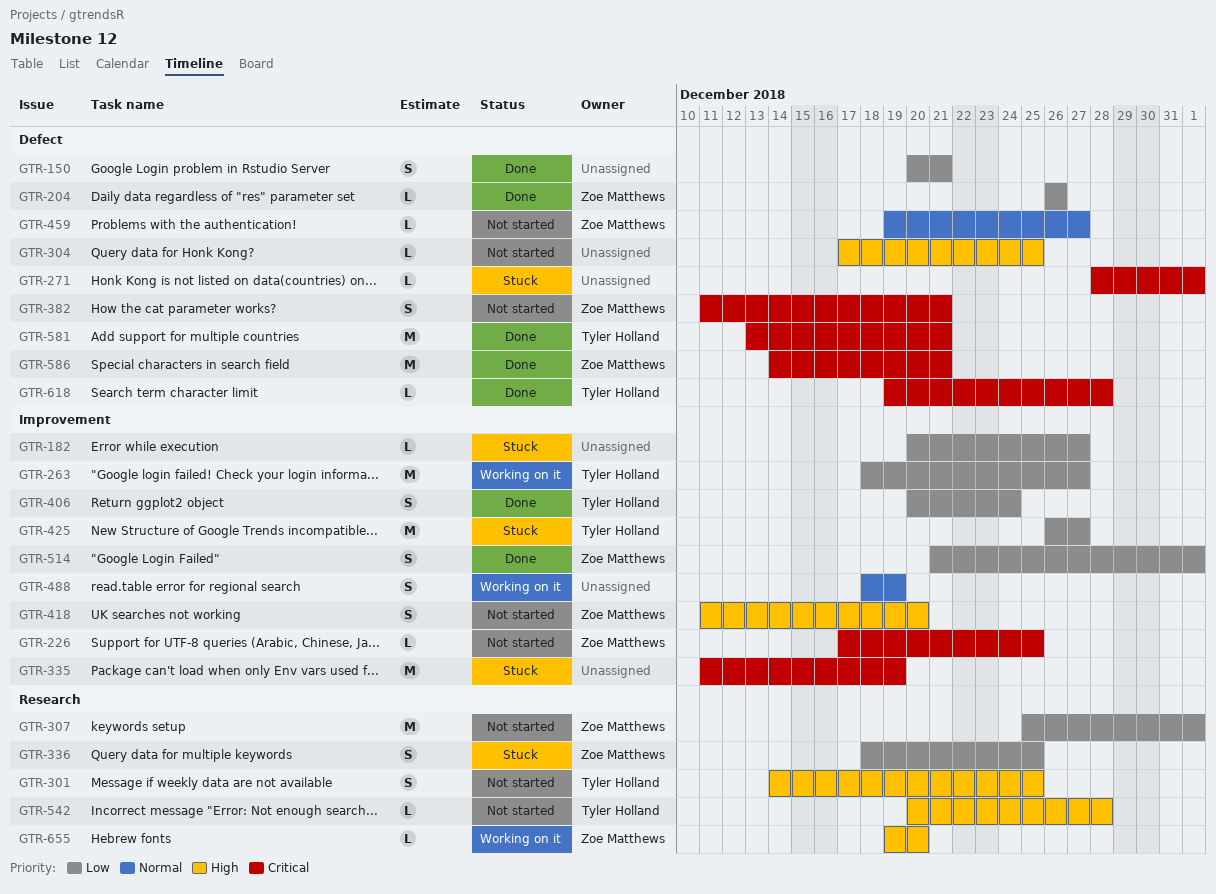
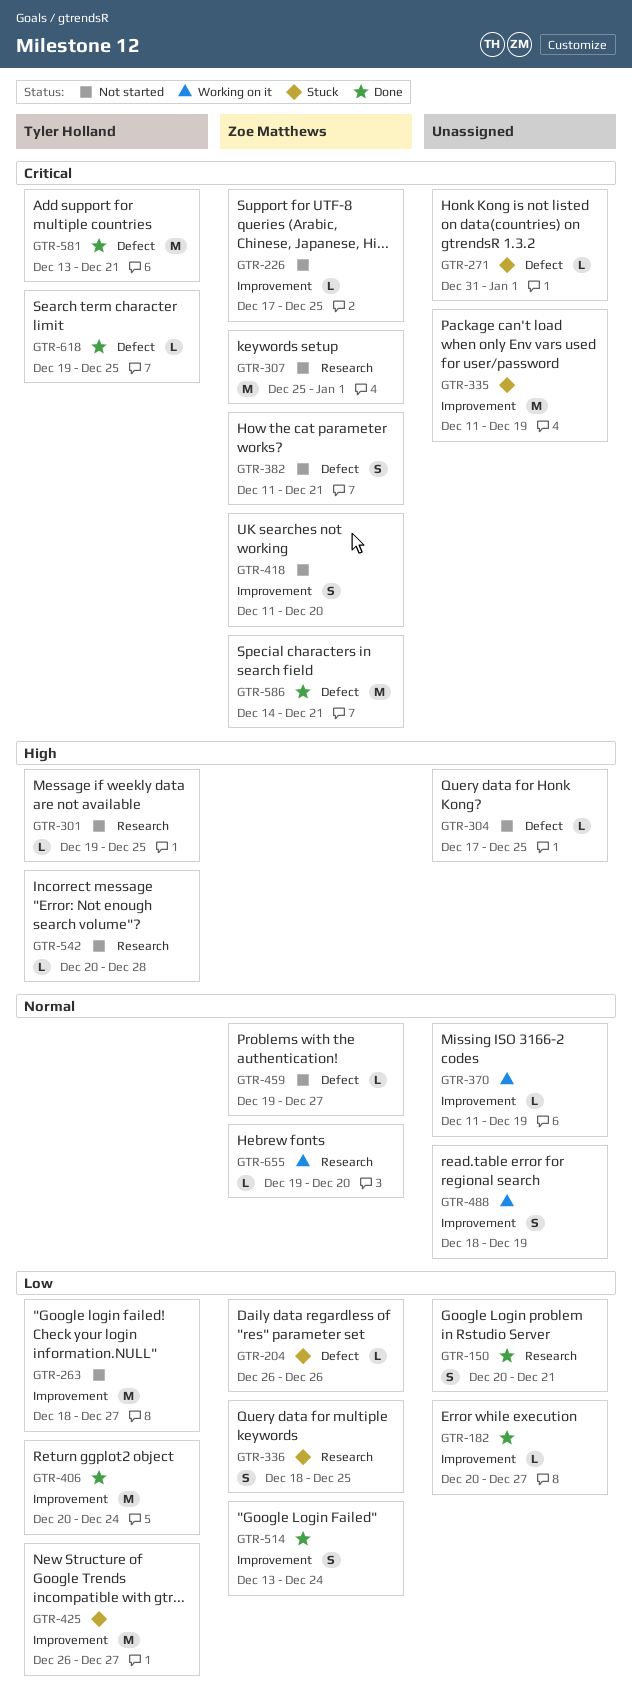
GTR-150, label: Defect -> Research
GTR-182, status: Stuck -> Done
GTR-204, status: Done -> Stuck
GTR-263, status: Working on it -> Not started
GTR-271, start: Dec 28 -> Dec 31
GTR-301, estimate: S -> L
GTR-301, start: Dec 14 -> Dec 19
GTR-307, priority: Low -> Critical
GTR-370: none -> present
GTR-406, estimate: S -> M
GTR-418, priority: High -> Critical
GTR-514, start: Dec 21 -> Dec 13
GTR-514, due: Jan 1 -> Dec 24
GTR-618, due: Dec 28 -> Dec 25
GTR-655, priority: High -> Normal

